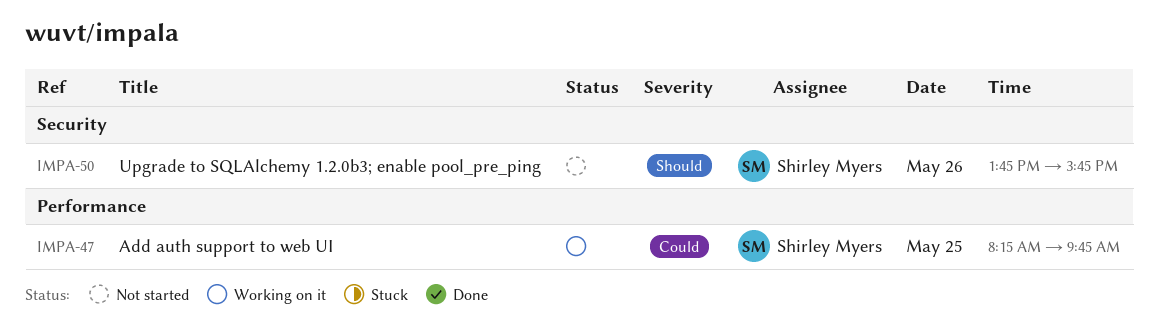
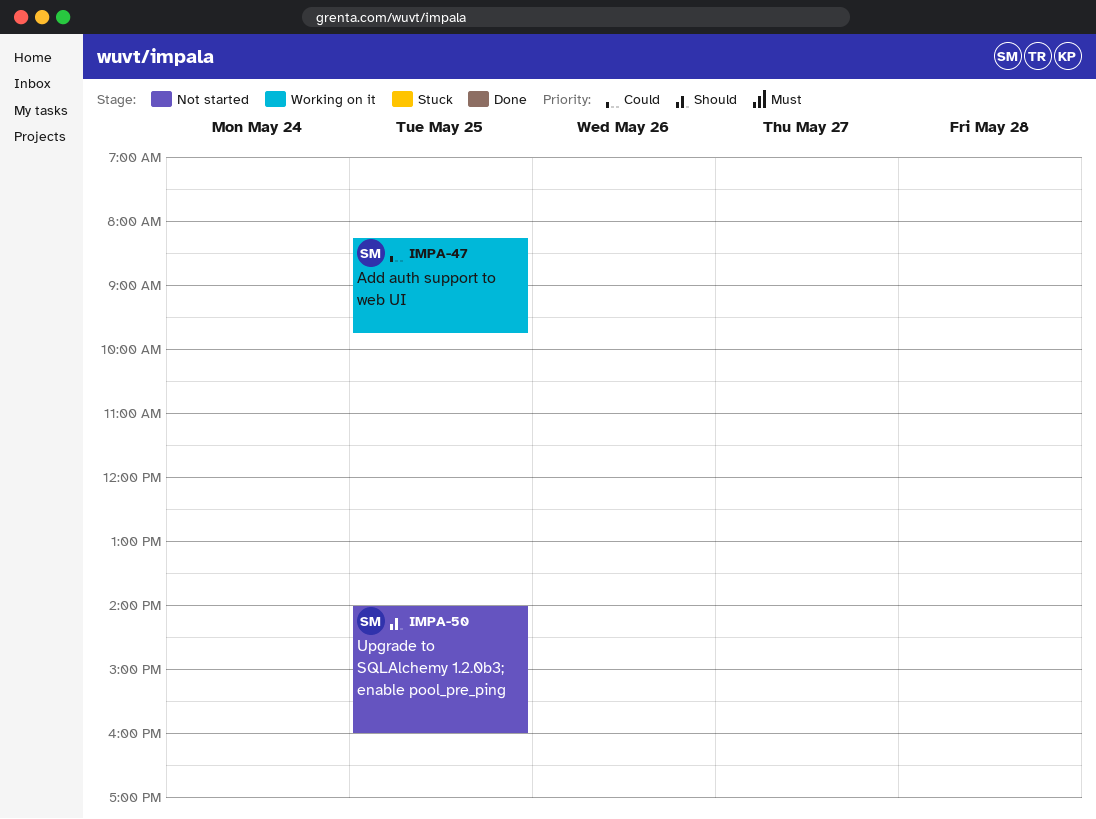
IMPA-50, day: May 26 -> May 25
IMPA-50, begins: 13:45 -> 14:00
IMPA-50, ends: 15:45 -> 16:00

